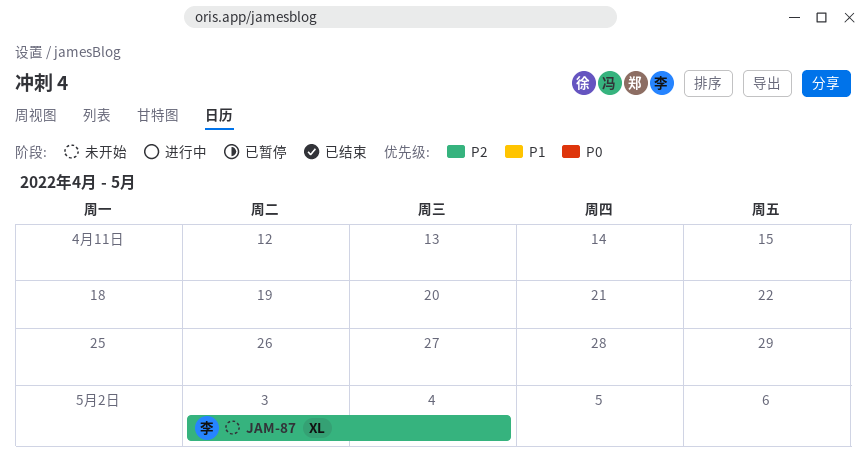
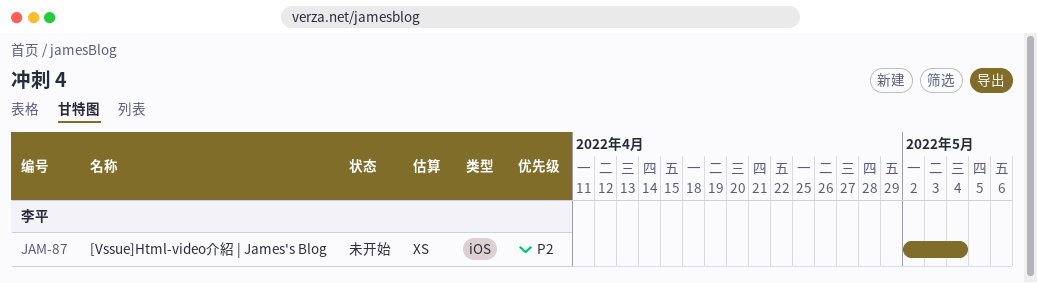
JAM-87, estimate: XL -> XS
JAM-87, start: May 3 -> May 2

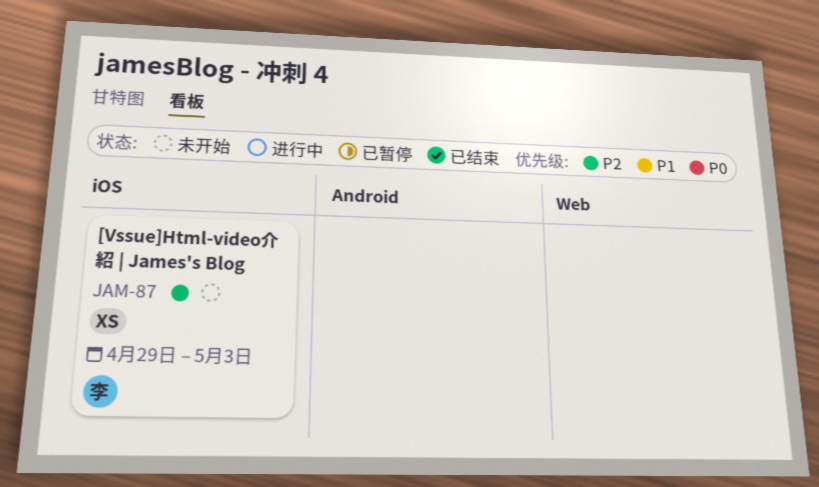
JAM-87, start: May 2 -> Apr 29
JAM-87, due: May 4 -> May 3

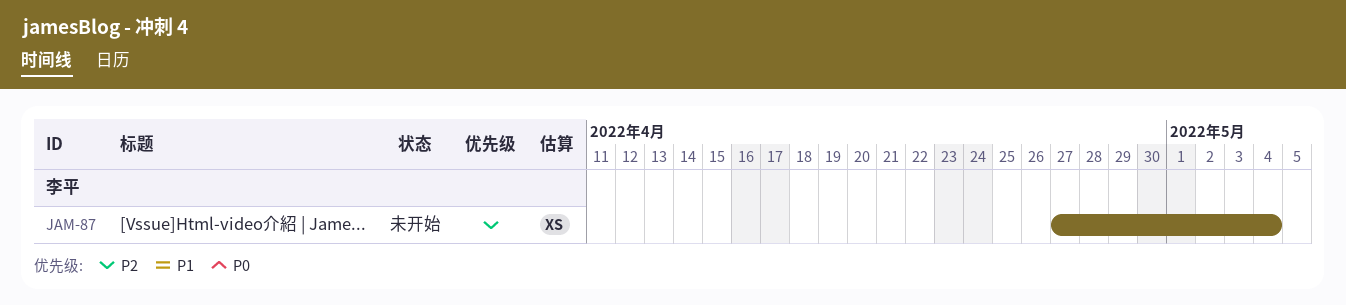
JAM-87, start: Apr 29 -> Apr 27
JAM-87, due: May 3 -> May 4

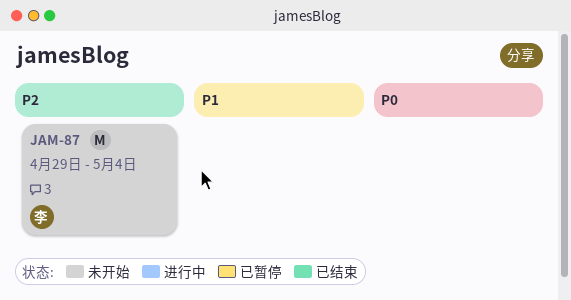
JAM-87, estimate: XS -> M
JAM-87, start: Apr 27 -> Apr 29

